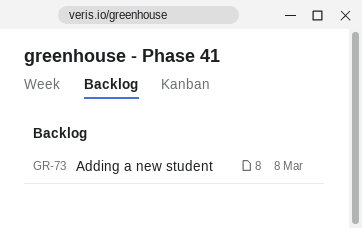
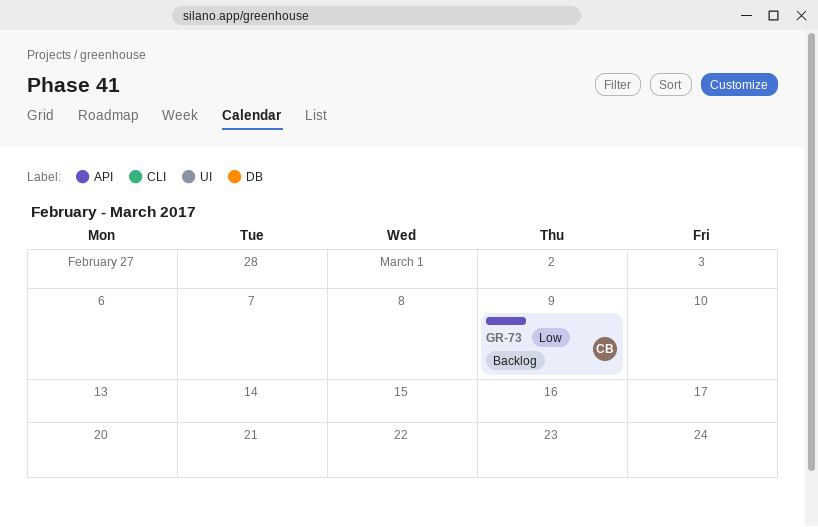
GR-73, due: Mar 8 -> Mar 9

